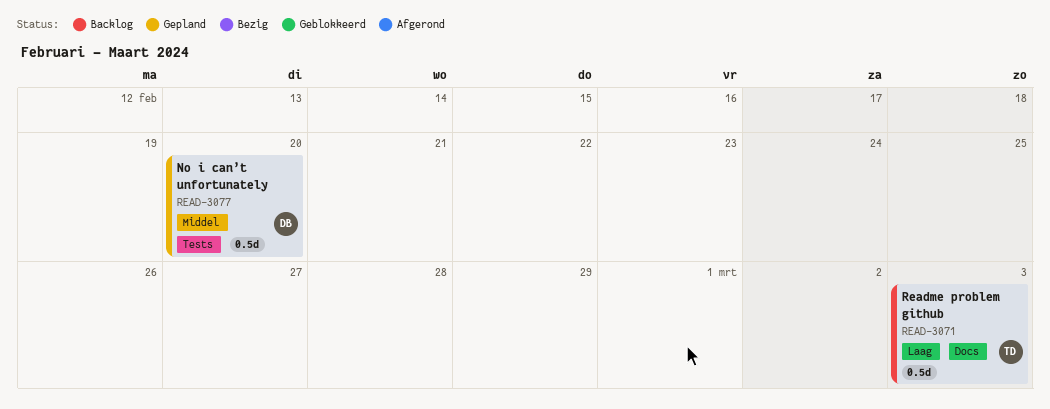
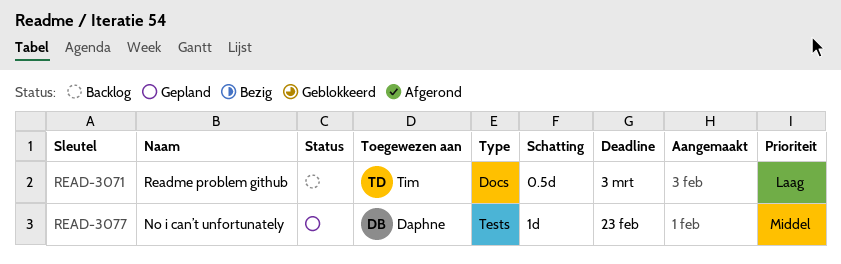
READ-3077, estimate: 0.5d -> 1d
READ-3077, due: Feb 20 -> Feb 23

